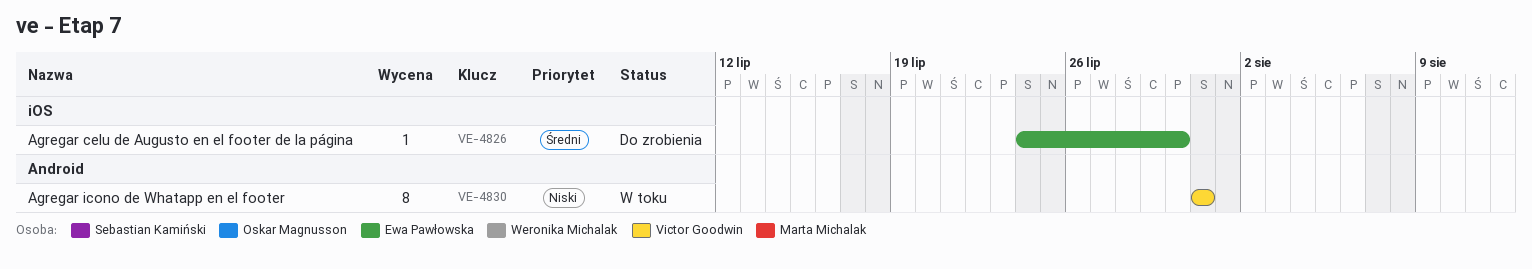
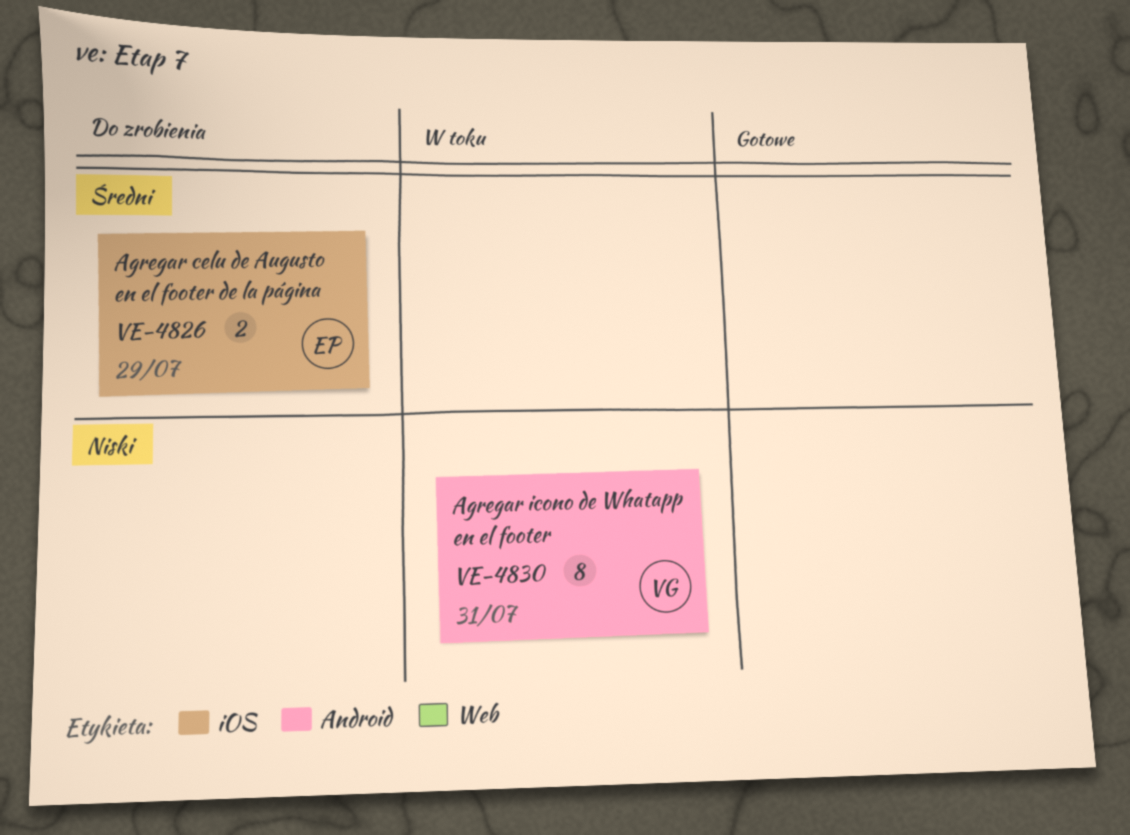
VE-4826, estimate: 1 -> 2
VE-4826, due: Jul 30 -> Jul 29

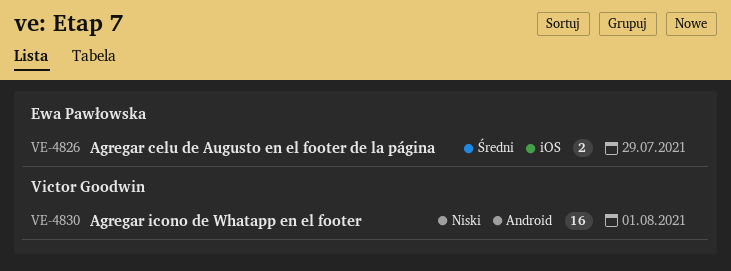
VE-4830, estimate: 8 -> 16
VE-4830, due: Jul 31 -> Aug 1

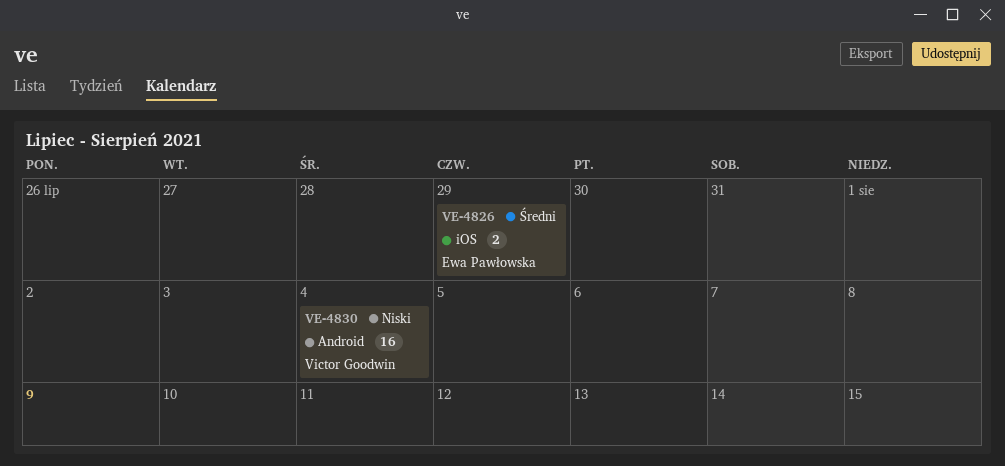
VE-4830, due: Aug 1 -> Aug 4

